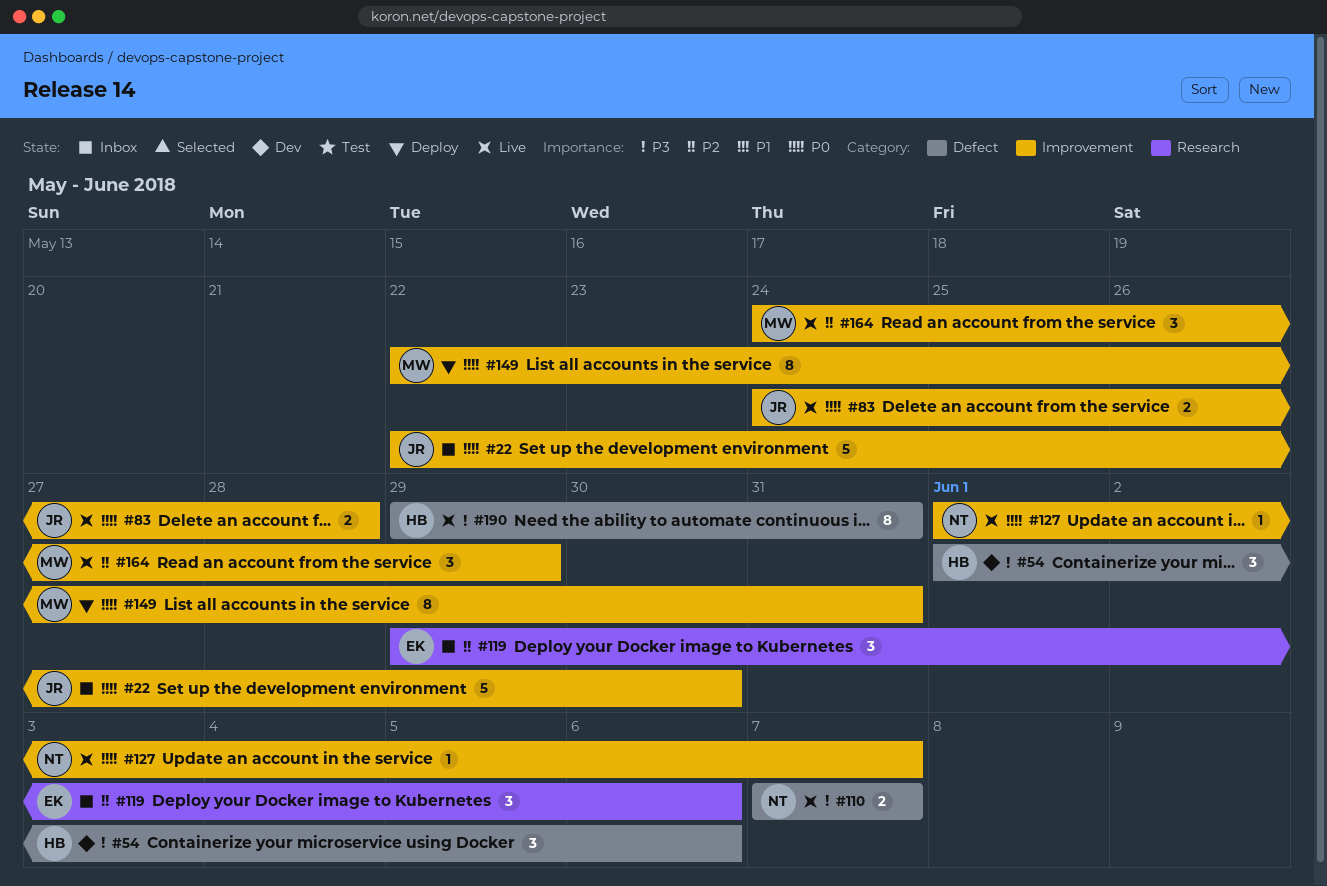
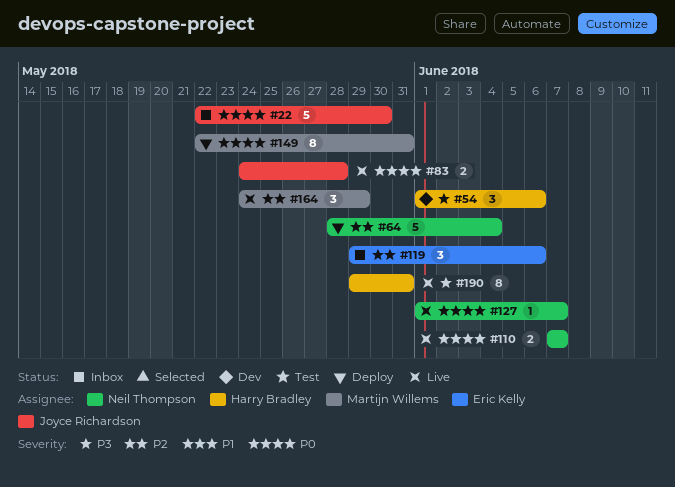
#64: none -> present
#110, priority: P3 -> P0

